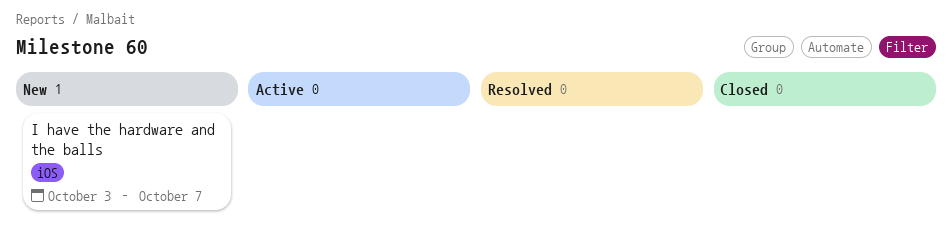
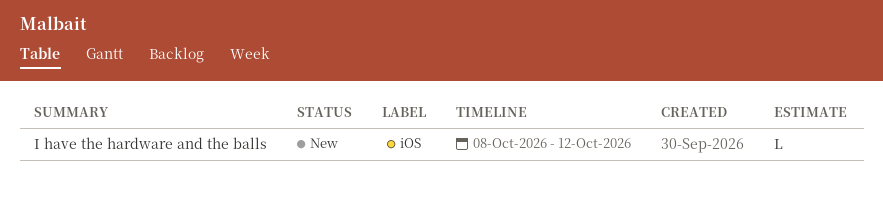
I have the hardware and the balls, start: Oct 3 -> Oct 8
I have the hardware and the balls, due: Oct 7 -> Oct 12

